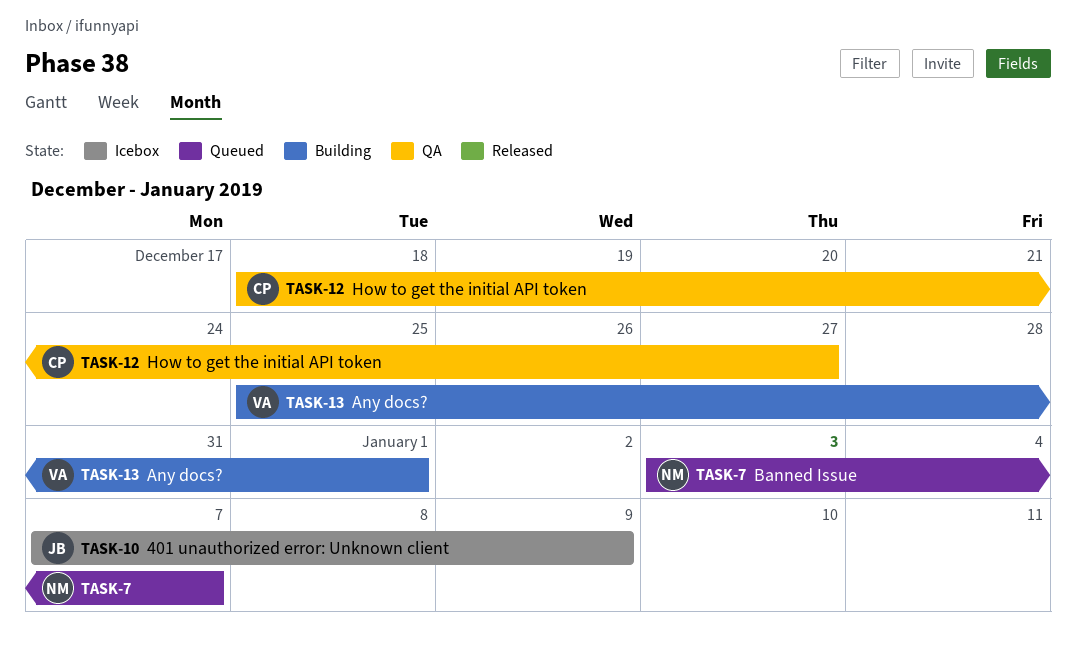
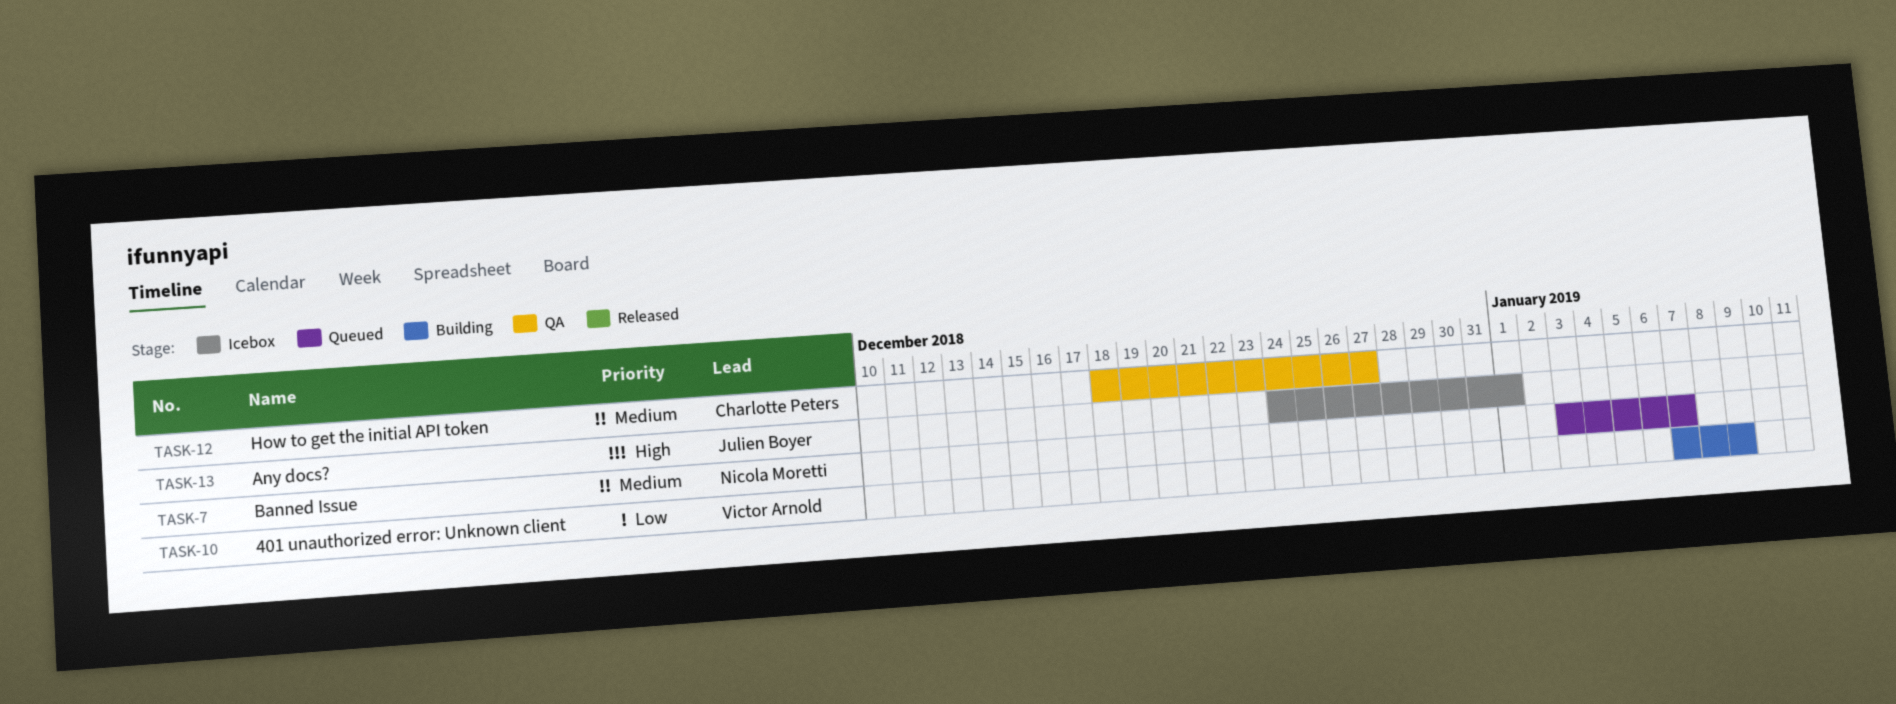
TASK-10, status: Icebox -> Building
TASK-10, owner: Julien Boyer -> Victor Arnold
TASK-13, status: Building -> Icebox
TASK-13, owner: Victor Arnold -> Julien Boyer
TASK-13, start: Dec 25 -> Dec 24

